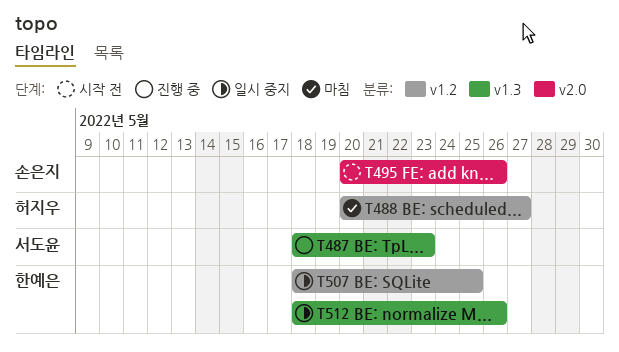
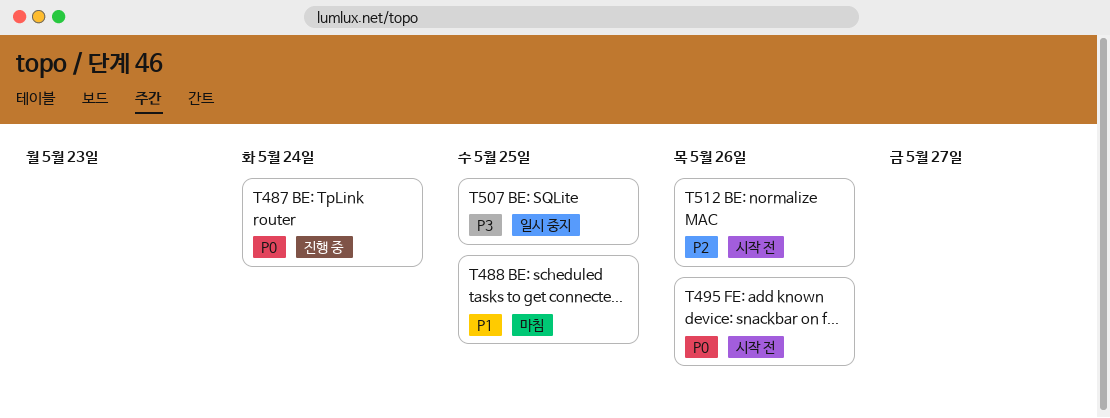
T487, due: May 23 -> May 24
T488, due: May 27 -> May 25
T512, status: 일시 중지 -> 시작 전

